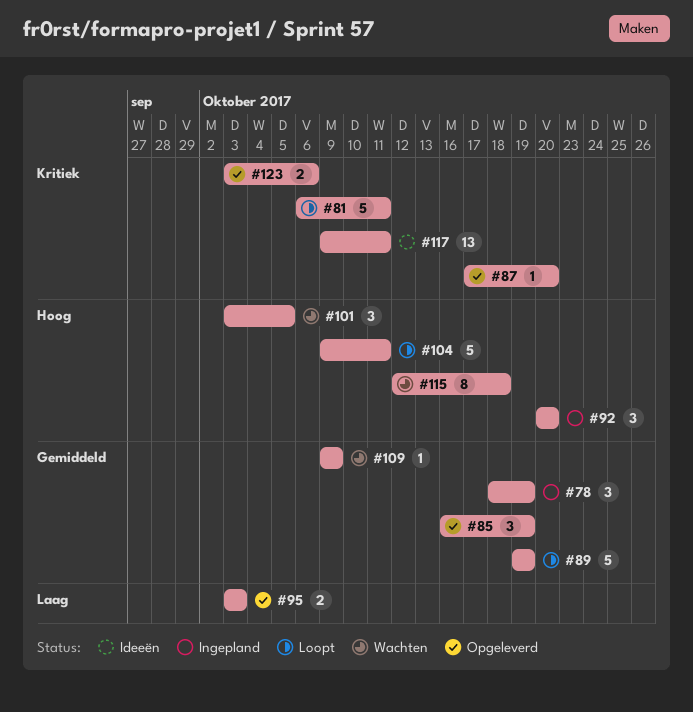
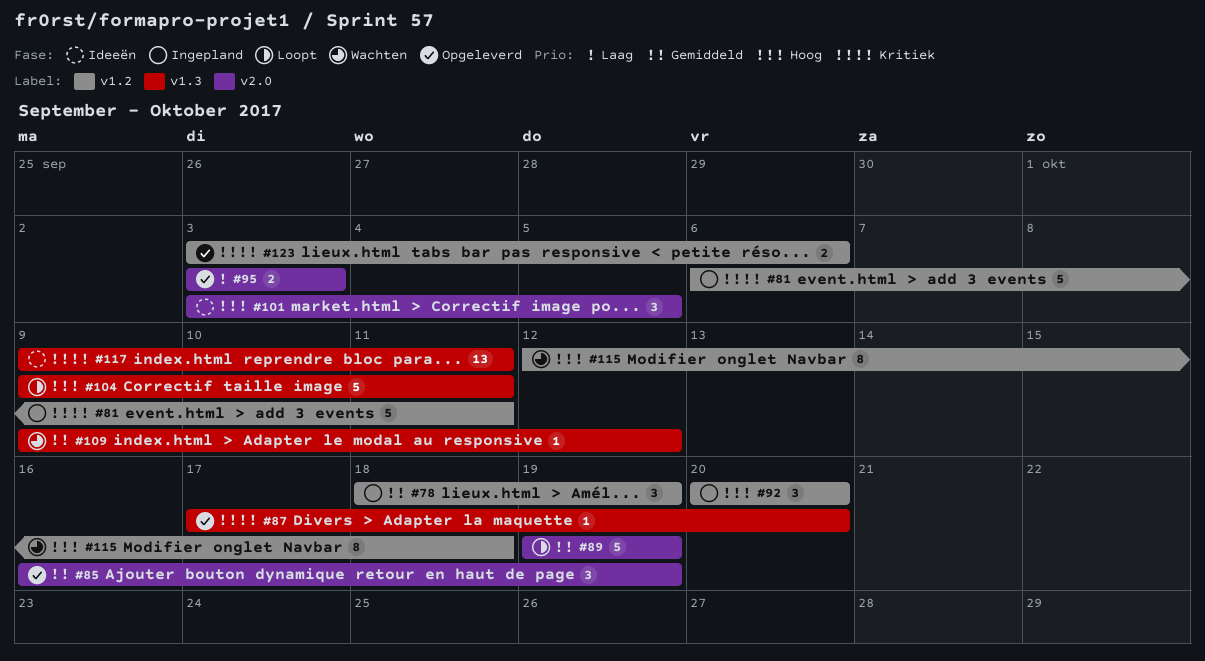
#81, status: Loopt -> Ingepland
#101, status: Wachten -> Ideeën
#109, due: Oct 9 -> Oct 12

